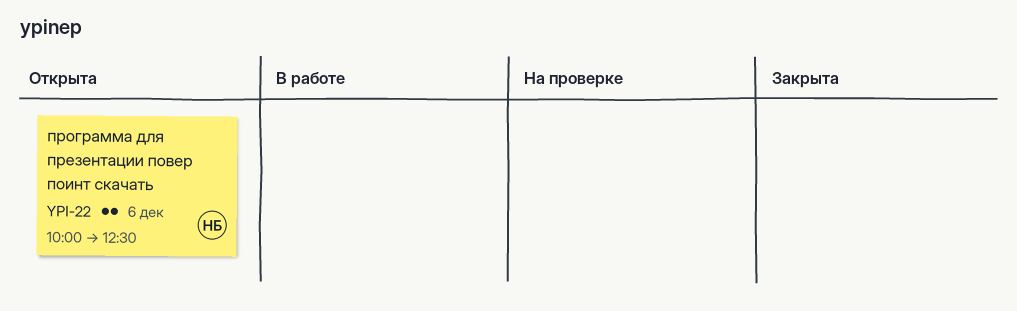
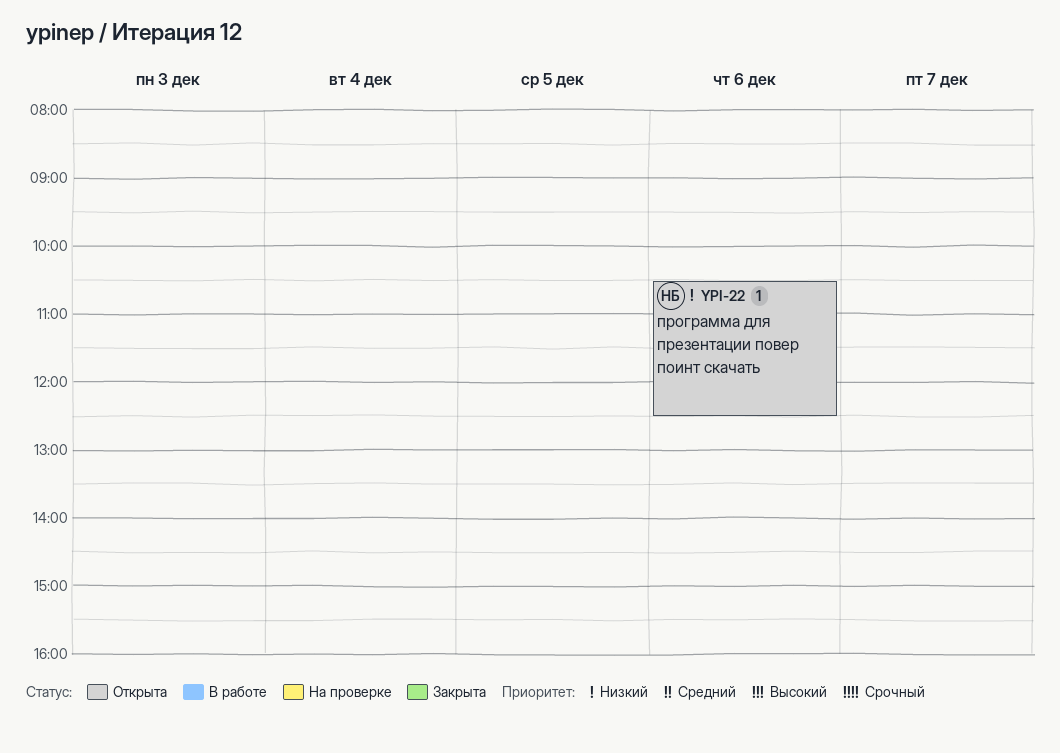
YPI-22, estimate: 2 -> 1
YPI-22, begins: 10:00 -> 10:30

